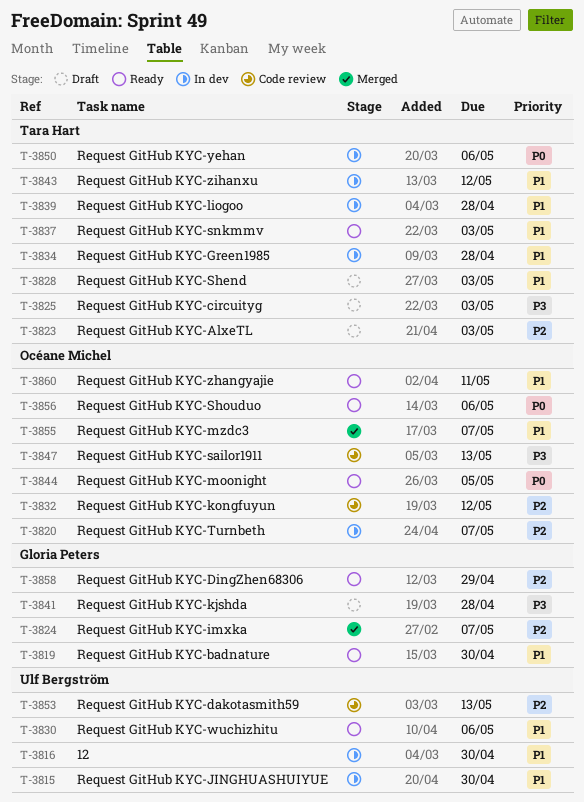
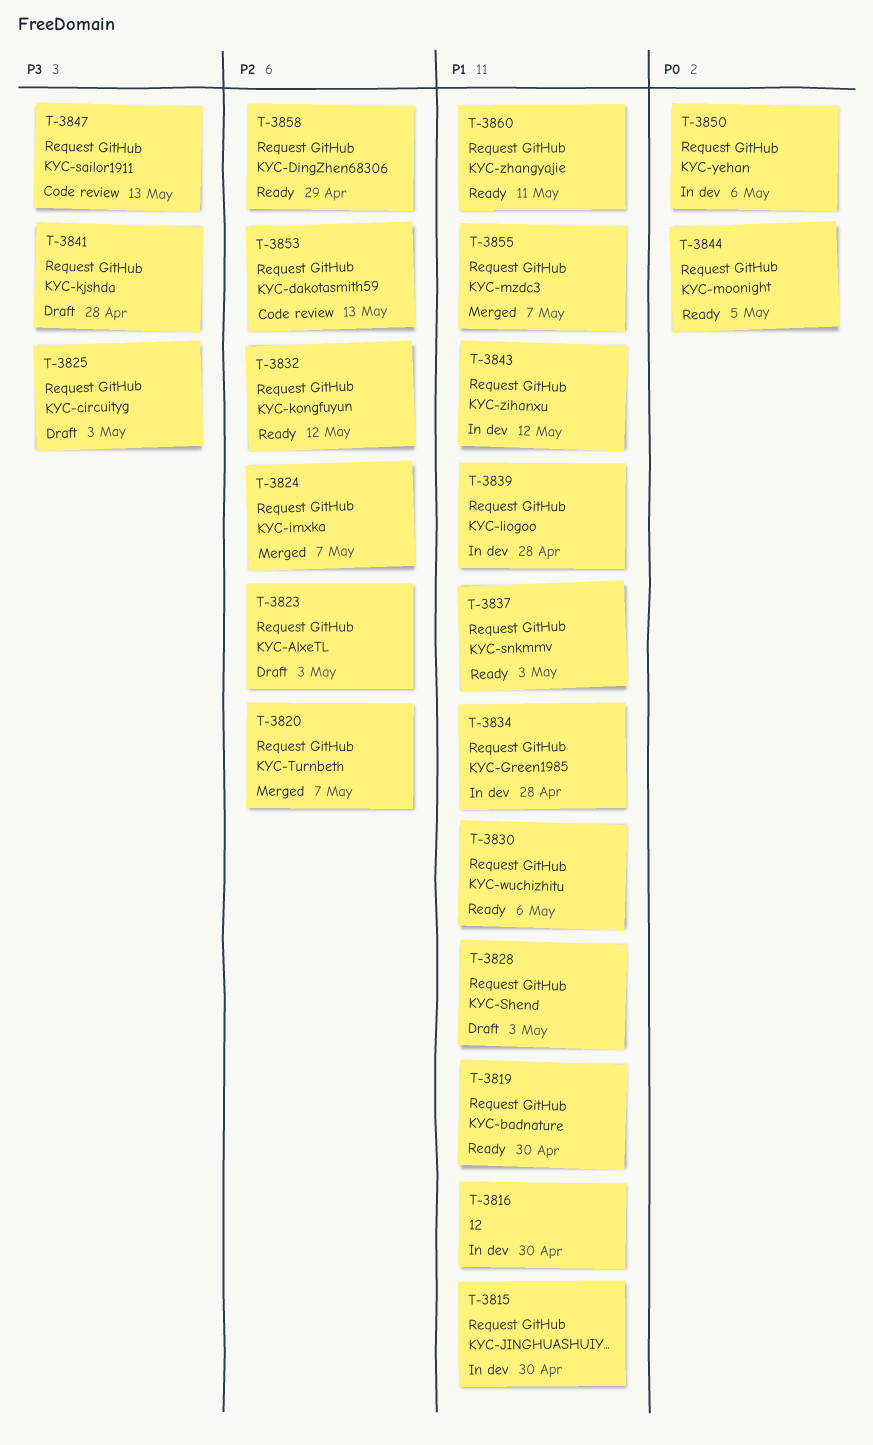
T-3820, status: In dev -> Merged
T-3832, status: Code review -> Ready
T-3856: present -> none

